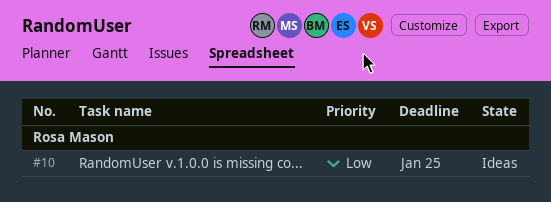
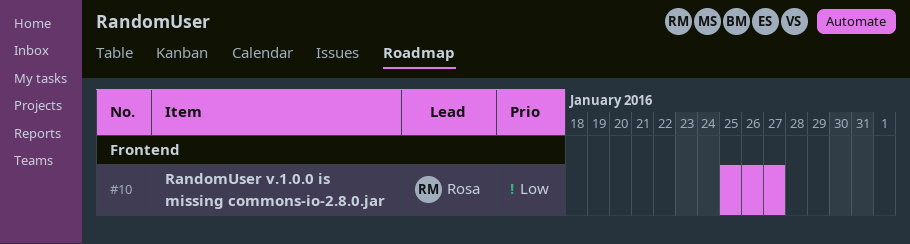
#10, due: Jan 25 -> Jan 27

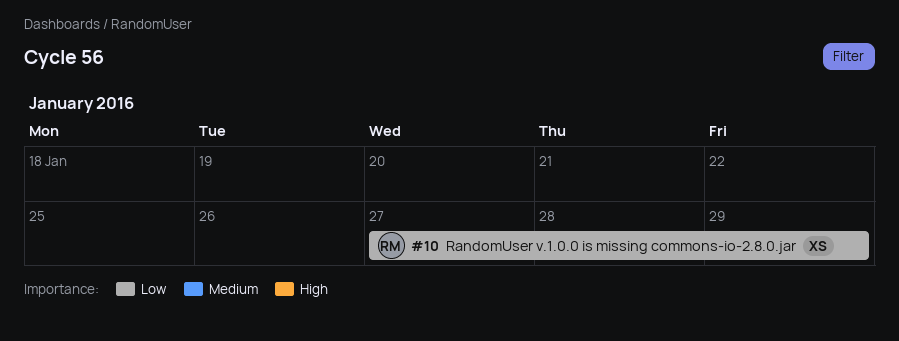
#10, start: Jan 25 -> Jan 27
#10, due: Jan 27 -> Jan 29

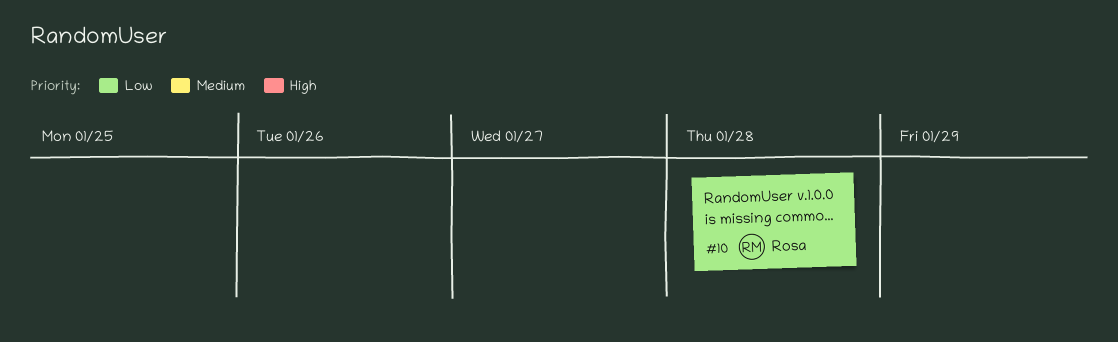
#10, due: Jan 29 -> Jan 28

